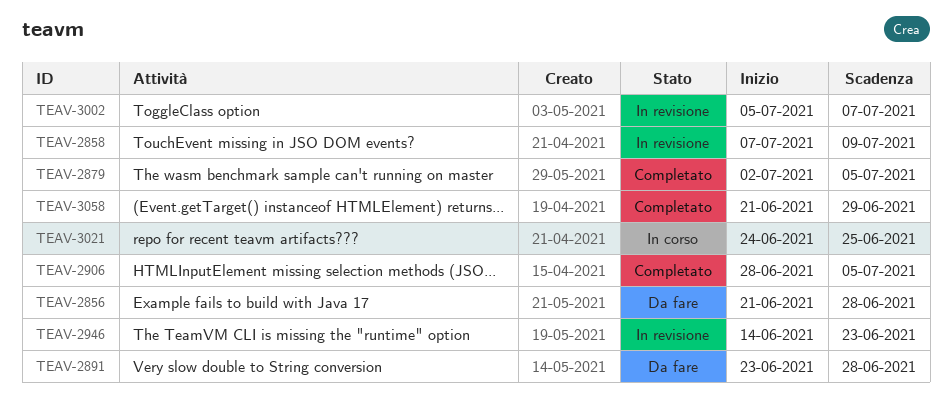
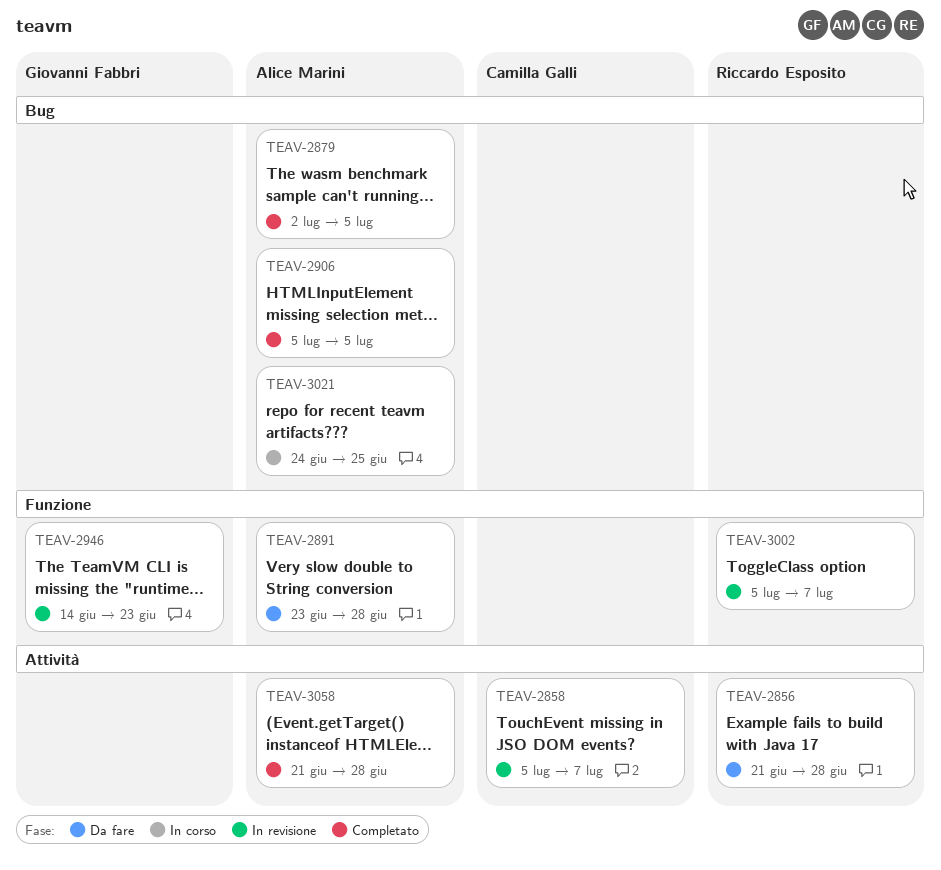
TEAV-2858, start: Jul 7 -> Jul 5
TEAV-2858, due: Jul 9 -> Jul 7
TEAV-2906, start: Jun 28 -> Jul 5
TEAV-3058, due: Jun 29 -> Jun 28

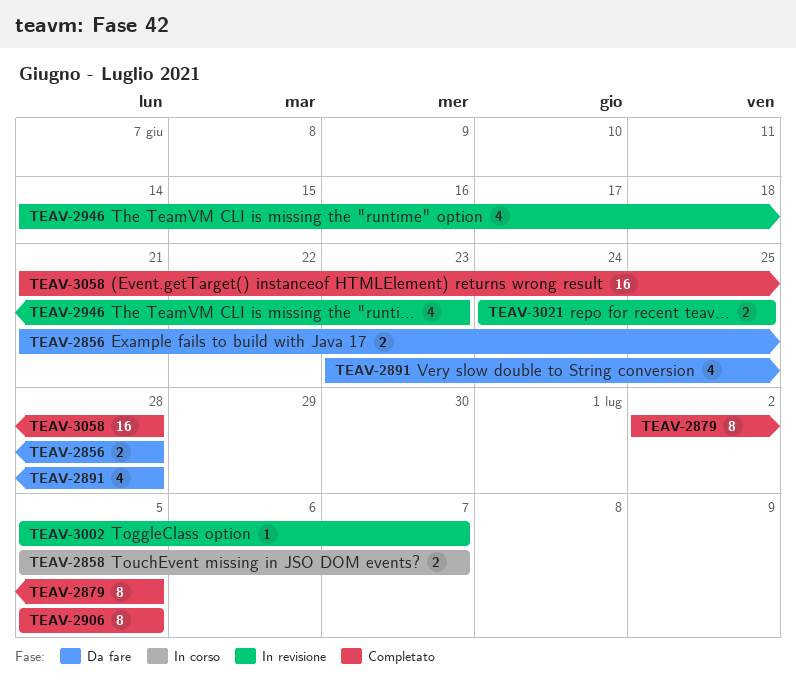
TEAV-2858, status: In revisione -> In corso
TEAV-3021, status: In corso -> In revisione

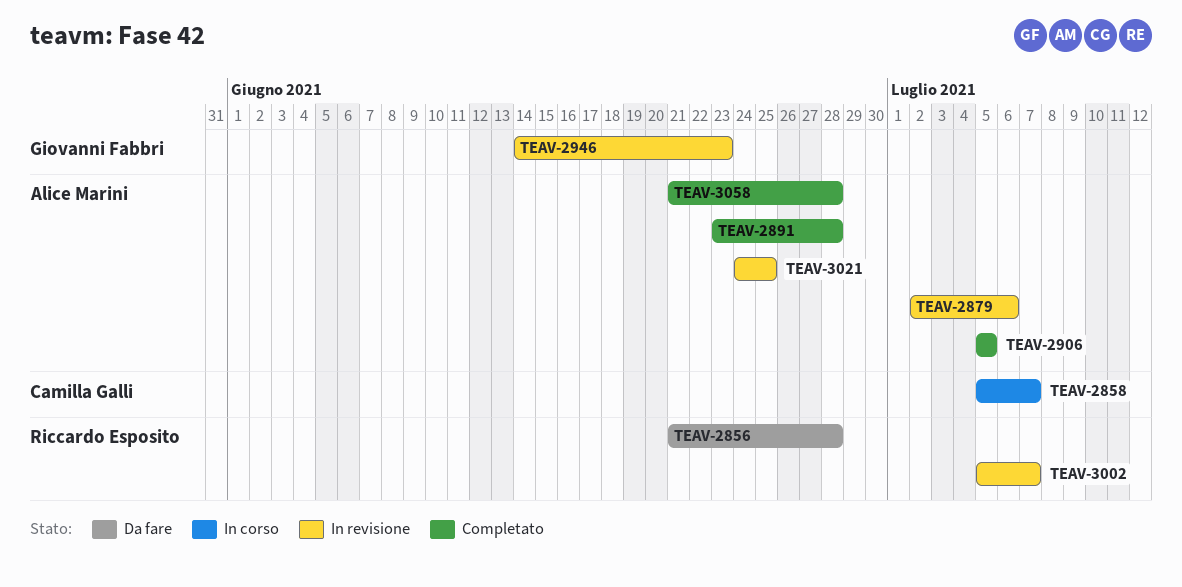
TEAV-2879, status: Completato -> In revisione
TEAV-2879, due: Jul 5 -> Jul 6
TEAV-2891, status: Da fare -> Completato

